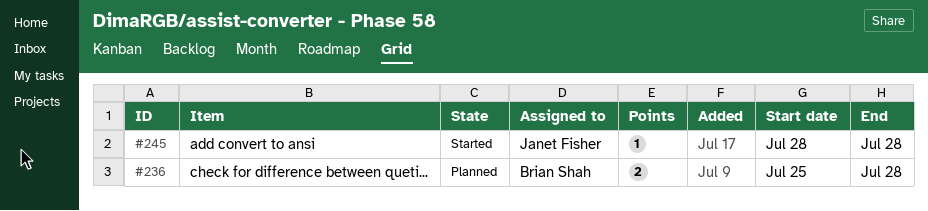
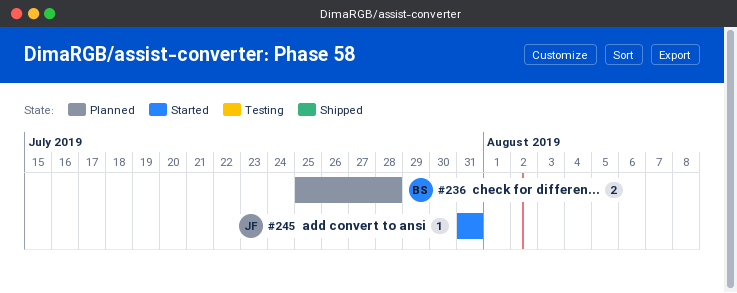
#245, start: Jul 28 -> Jul 31
#245, due: Jul 28 -> Jul 31

